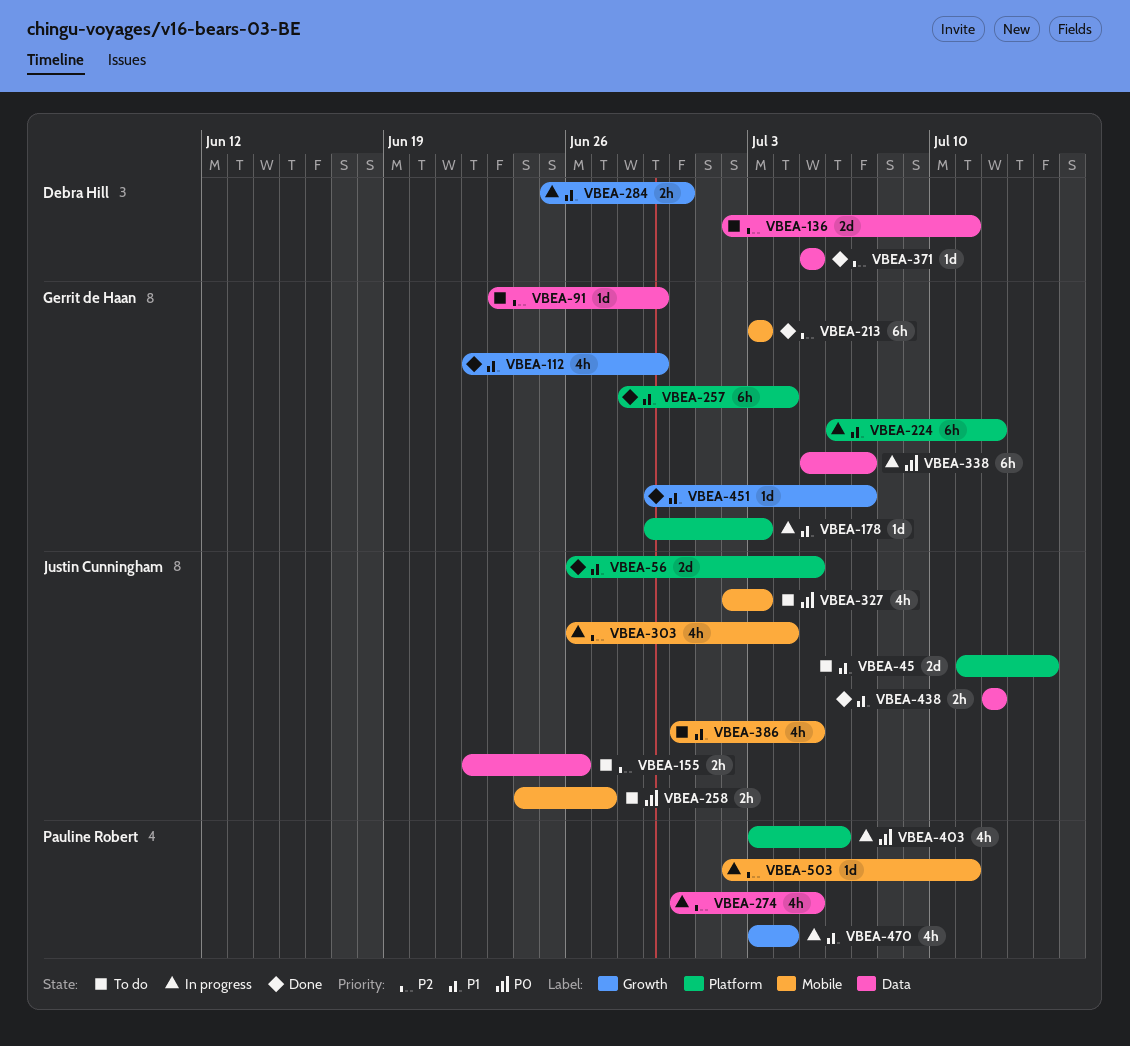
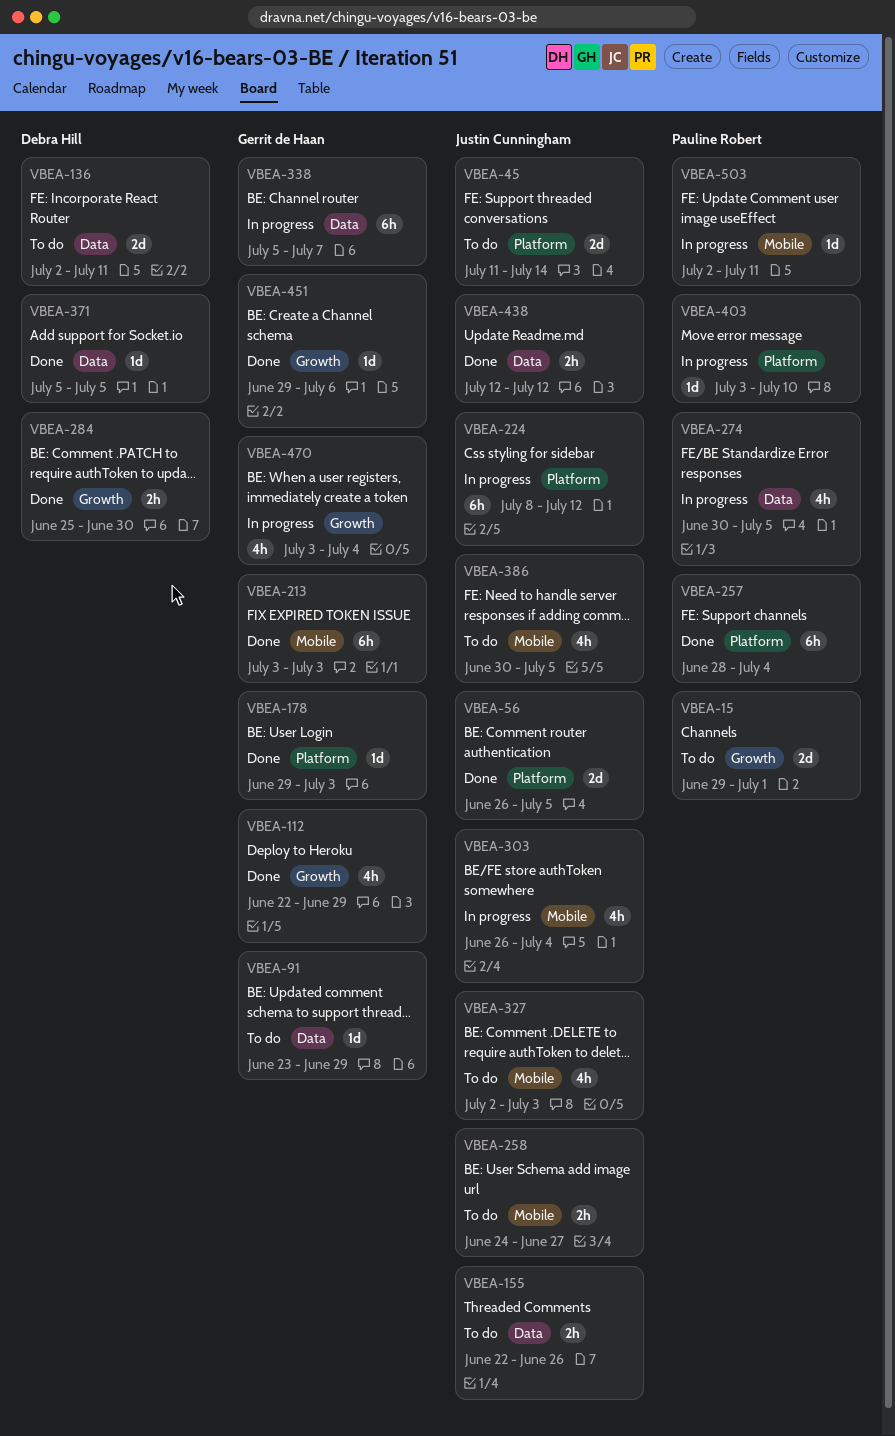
VBEA-15: none -> present
VBEA-178, status: In progress -> Done
VBEA-224, owner: Gerrit de Haan -> Justin Cunningham
VBEA-224, start: Jul 6 -> Jul 8
VBEA-257, owner: Gerrit de Haan -> Pauline Robert
VBEA-284, status: In progress -> Done
VBEA-403, estimate: 4h -> 1d
VBEA-403, due: Jul 6 -> Jul 10
VBEA-451, due: Jul 7 -> Jul 6
VBEA-470, owner: Pauline Robert -> Gerrit de Haan

